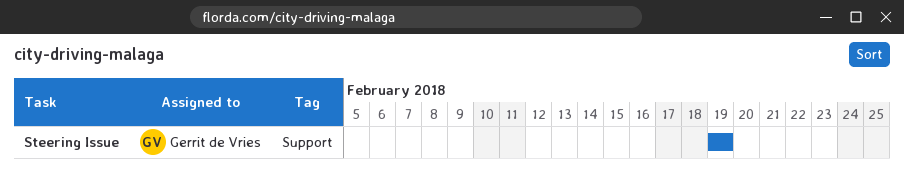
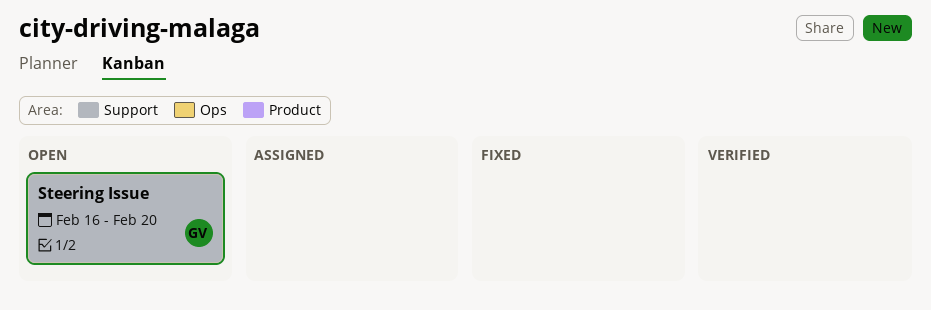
Steering Issue, start: Feb 19 -> Feb 16
Steering Issue, due: Feb 19 -> Feb 20

